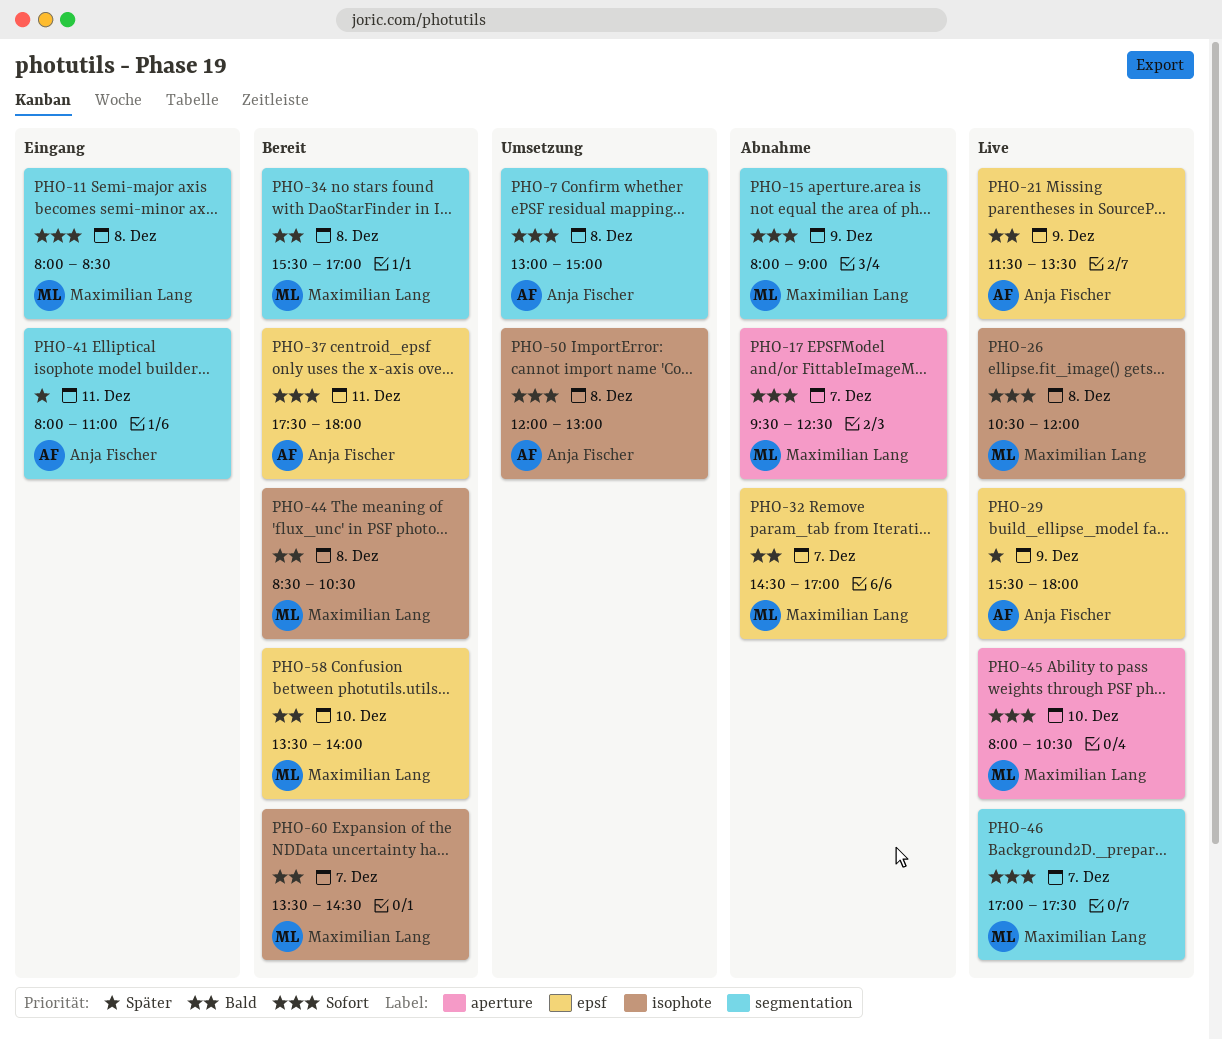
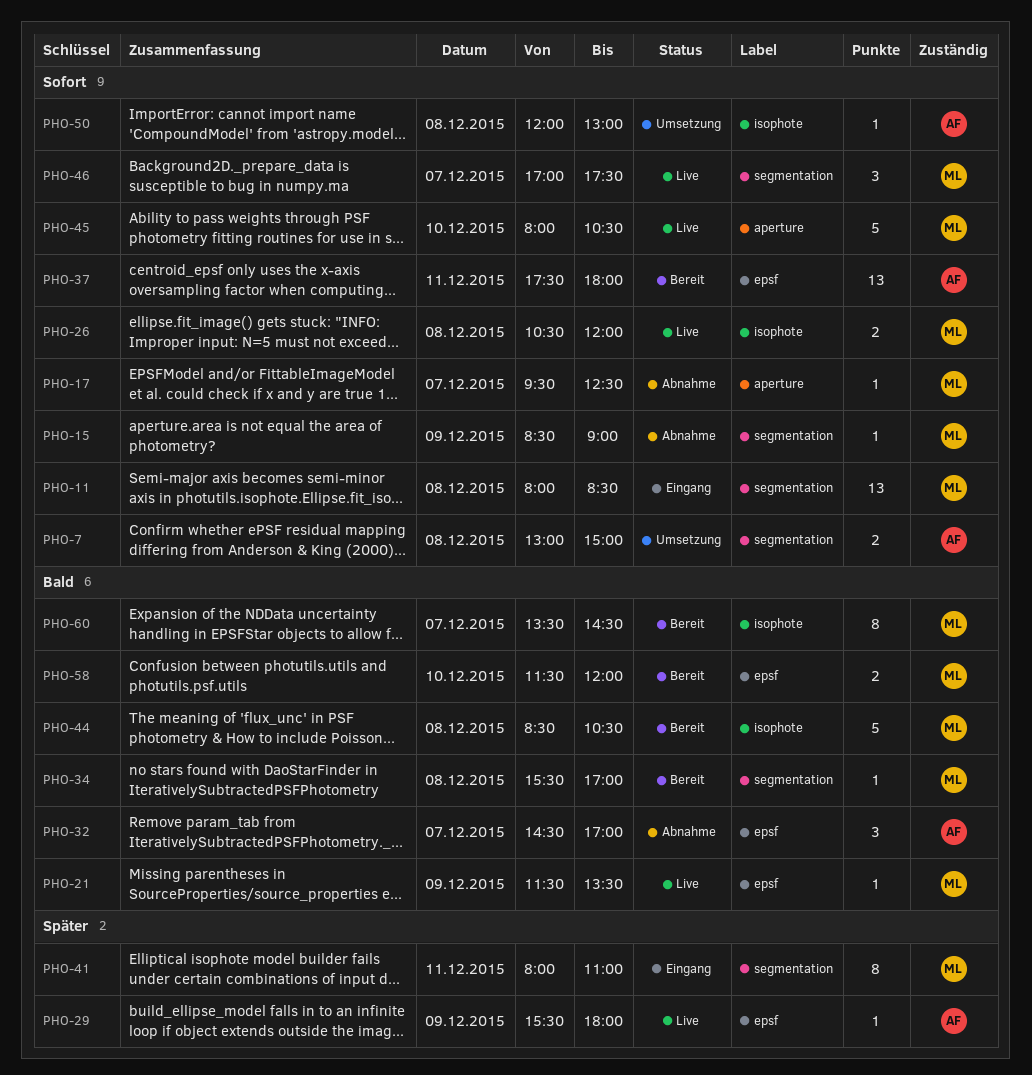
PHO-15, begins: 08:00 -> 08:30
PHO-21, owner: Anja Fischer -> Maximilian Lang
PHO-32, owner: Maximilian Lang -> Anja Fischer
PHO-41, owner: Anja Fischer -> Maximilian Lang
PHO-58, begins: 13:30 -> 11:30
PHO-58, ends: 14:00 -> 12:00

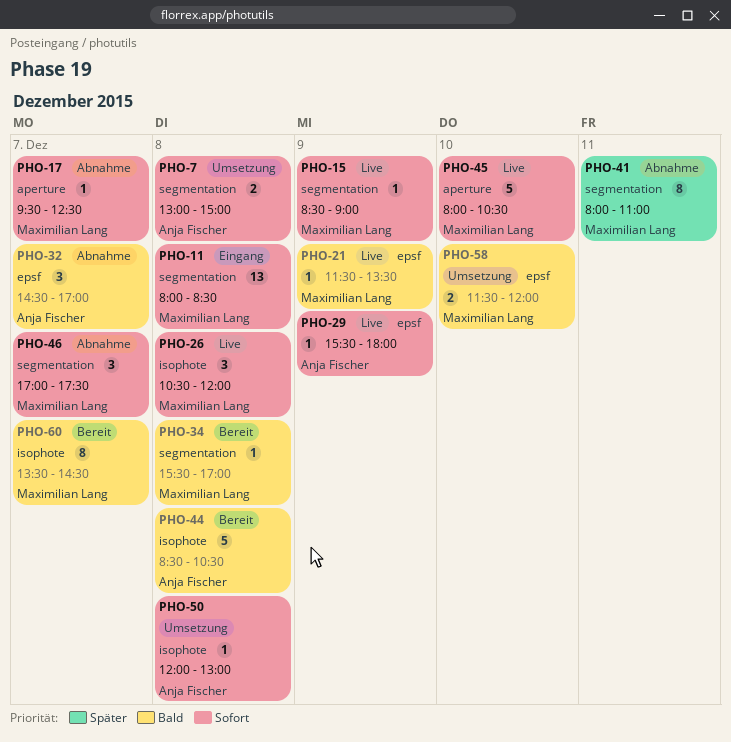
PHO-15, status: Abnahme -> Live
PHO-26, estimate: 2 -> 3
PHO-29, priority: Später -> Sofort
PHO-37: present -> none
PHO-41, status: Eingang -> Abnahme
PHO-44, owner: Maximilian Lang -> Anja Fischer
PHO-46, status: Live -> Abnahme
PHO-58, status: Bereit -> Umsetzung

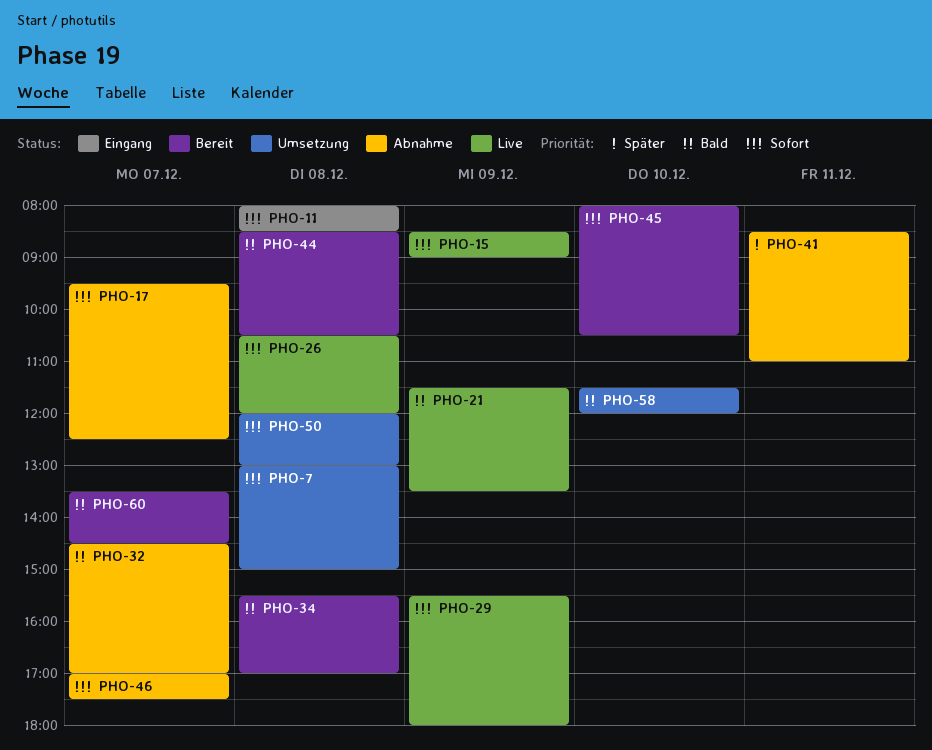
PHO-41, begins: 08:00 -> 08:30
PHO-45, status: Live -> Bereit

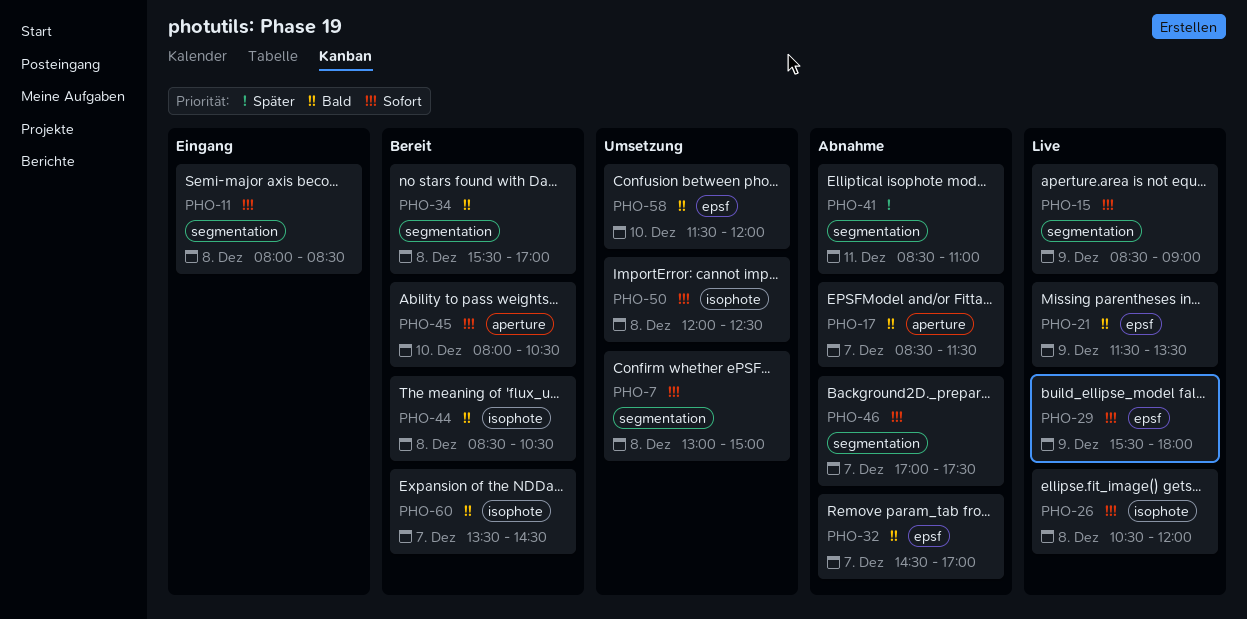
PHO-17, priority: Sofort -> Bald
PHO-17, begins: 09:30 -> 08:30
PHO-17, ends: 12:30 -> 11:30
PHO-50, ends: 13:00 -> 12:30

